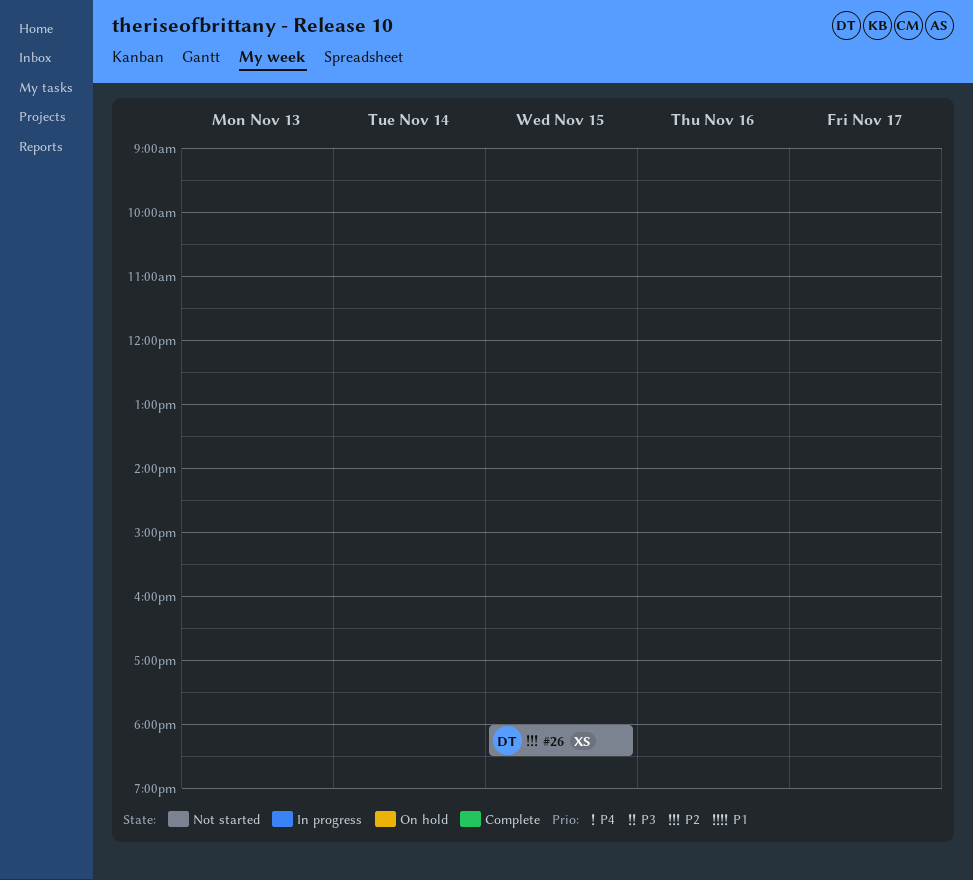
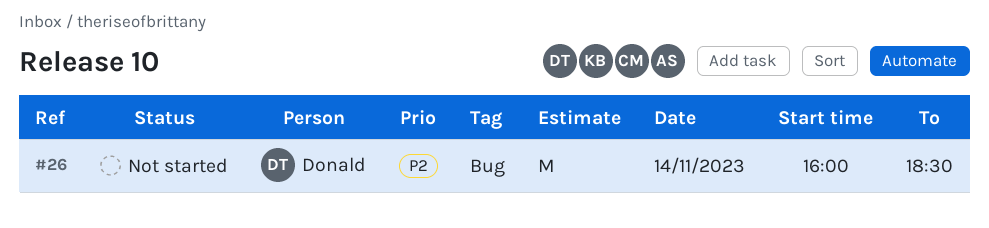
#26, estimate: XS -> M
#26, day: Nov 15 -> Nov 14
#26, begins: 18:00 -> 16:00

